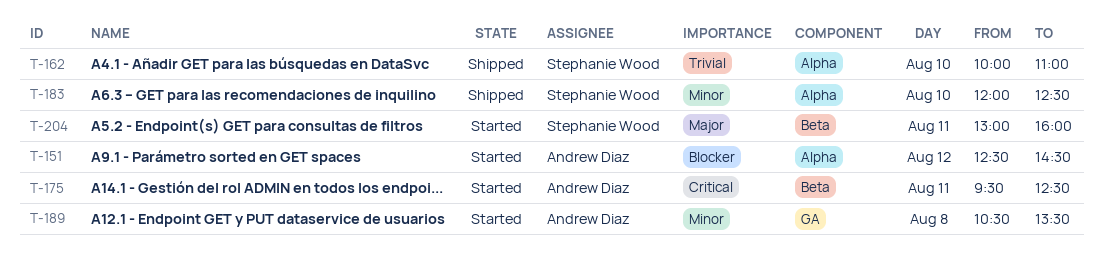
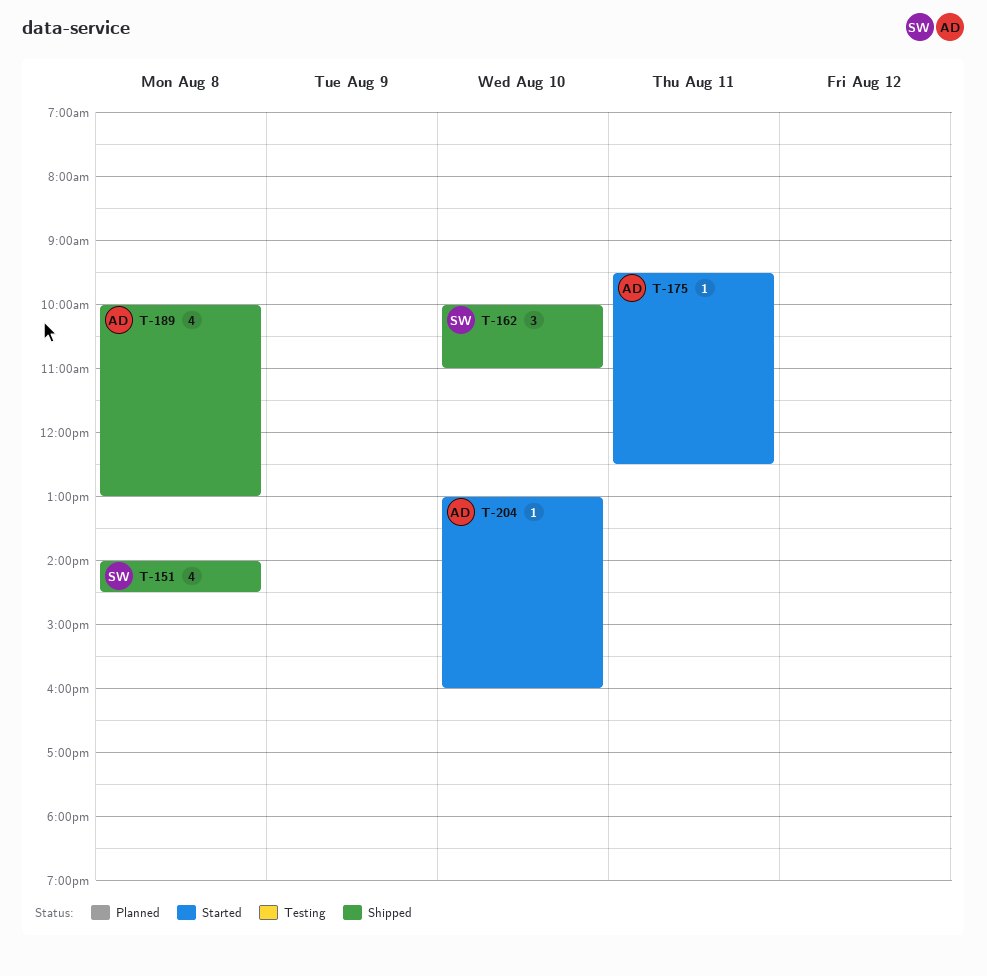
T-151, status: Started -> Shipped
T-151, owner: Andrew Diaz -> Stephanie Wood
T-151, day: Aug 12 -> Aug 8
T-151, begins: 12:30 -> 14:00
T-183: present -> none
T-189, status: Started -> Shipped
T-189, begins: 10:30 -> 10:00
T-189, ends: 13:30 -> 13:00
T-204, owner: Stephanie Wood -> Andrew Diaz
T-204, day: Aug 11 -> Aug 10

